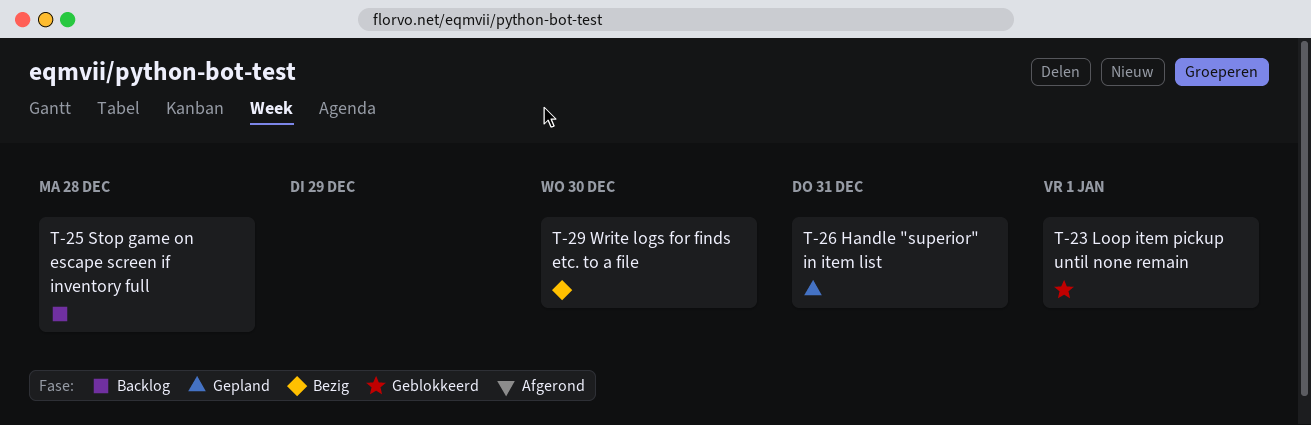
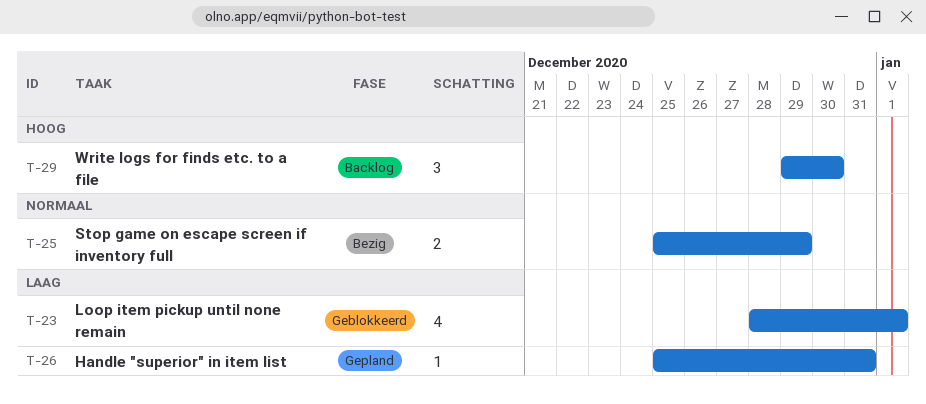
T-25, status: Backlog -> Bezig
T-25, due: Dec 28 -> Dec 29
T-29, status: Bezig -> Backlog

